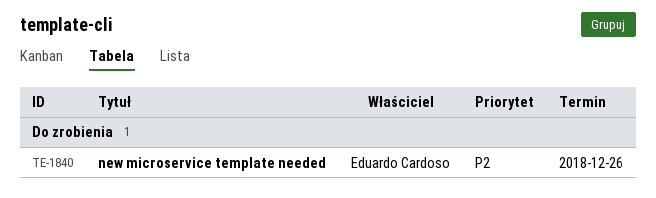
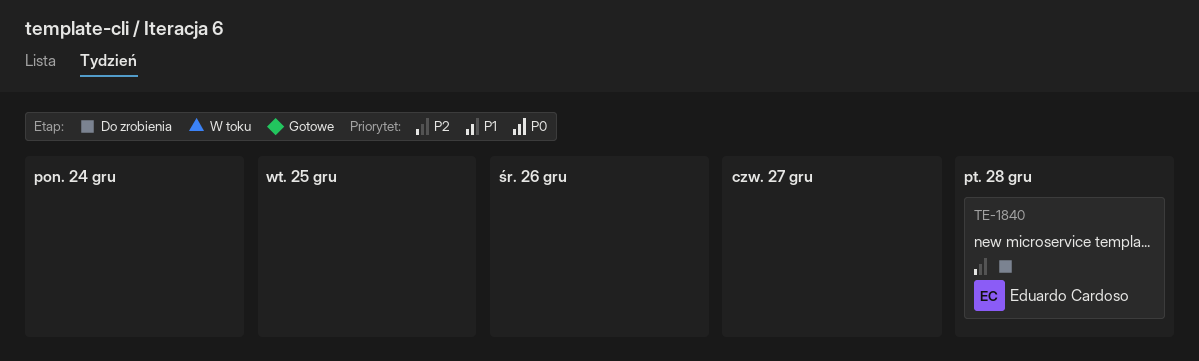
TE-1840, due: Dec 26 -> Dec 28

